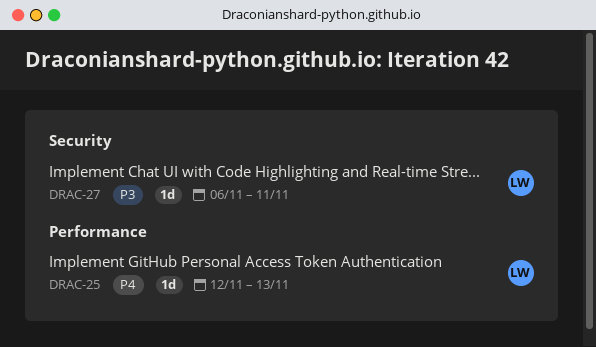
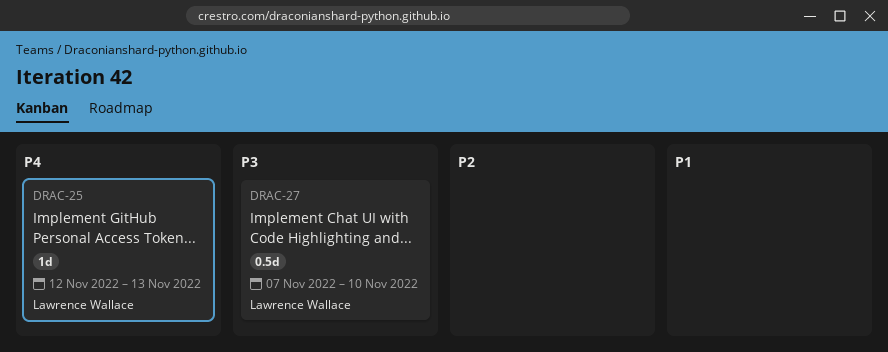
DRAC-27, estimate: 1d -> 0.5d
DRAC-27, start: Nov 6 -> Nov 7
DRAC-27, due: Nov 11 -> Nov 10

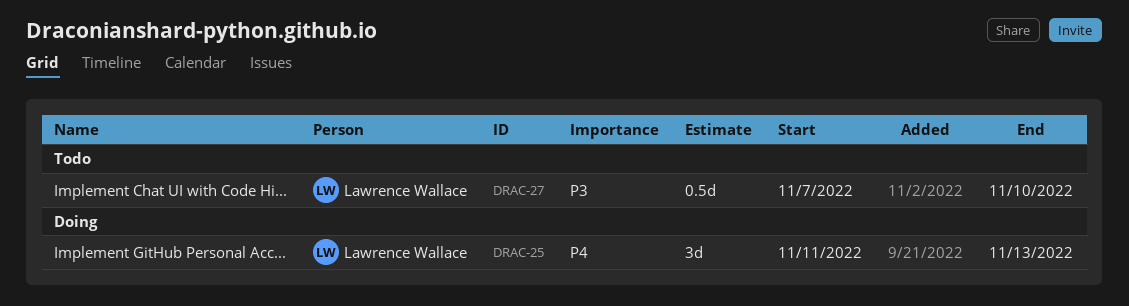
DRAC-25, estimate: 1d -> 3d
DRAC-25, start: Nov 12 -> Nov 11

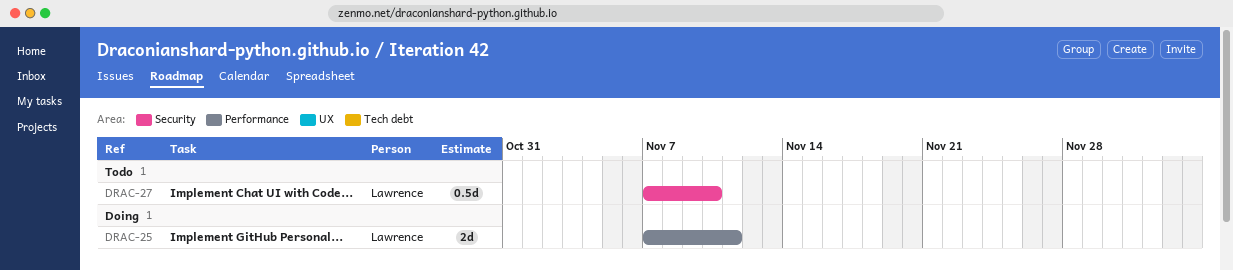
DRAC-25, estimate: 3d -> 2d
DRAC-25, start: Nov 11 -> Nov 7
DRAC-25, due: Nov 13 -> Nov 11

